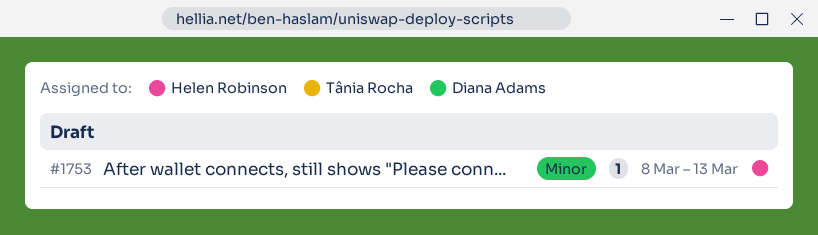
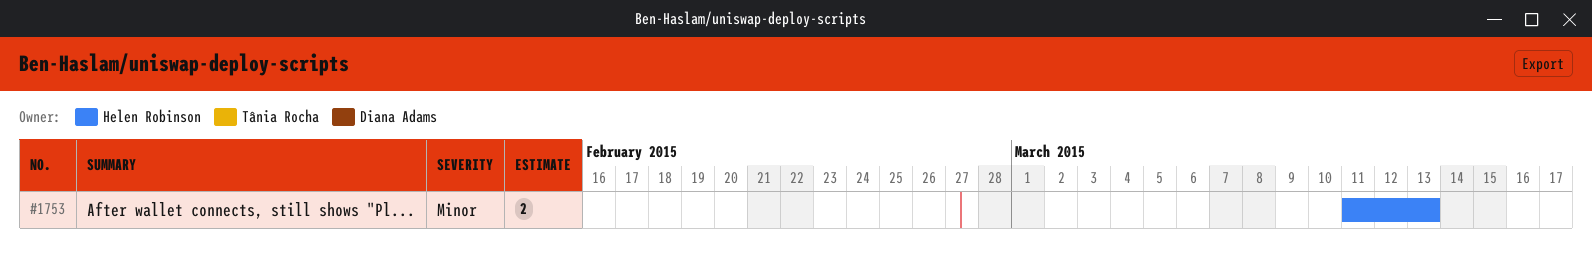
#1753, estimate: 1 -> 2
#1753, start: Mar 8 -> Mar 11

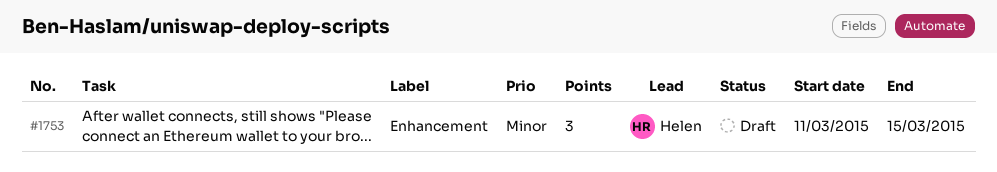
#1753, estimate: 2 -> 3
#1753, due: Mar 13 -> Mar 15

